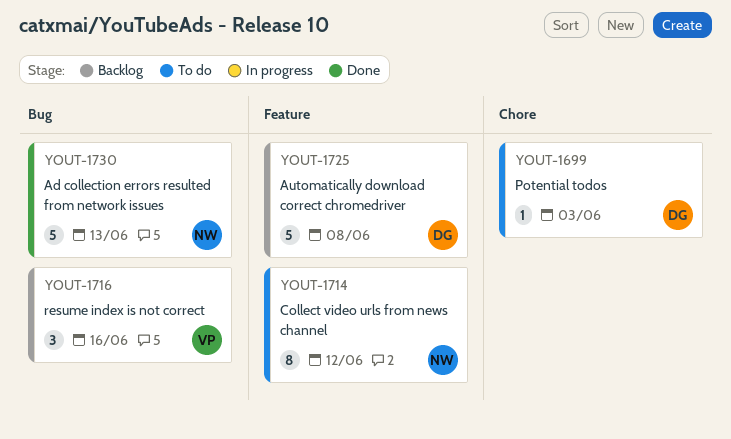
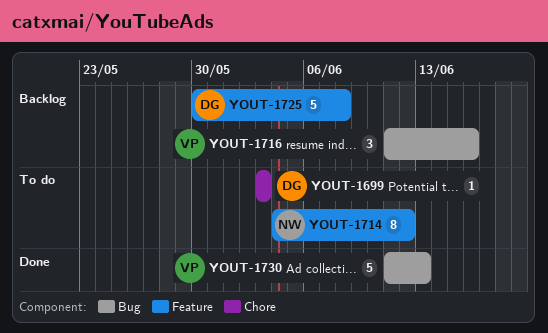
YOUT-1730, owner: NW -> VP

